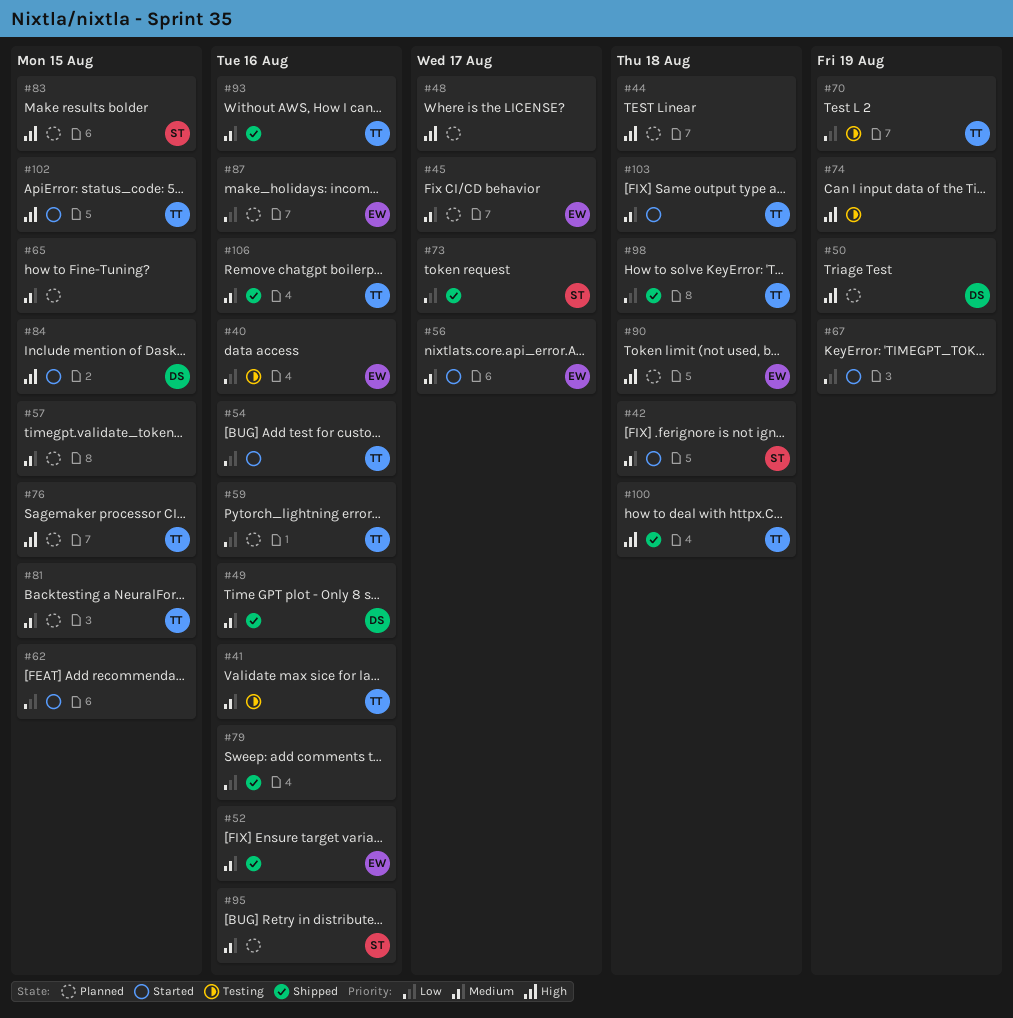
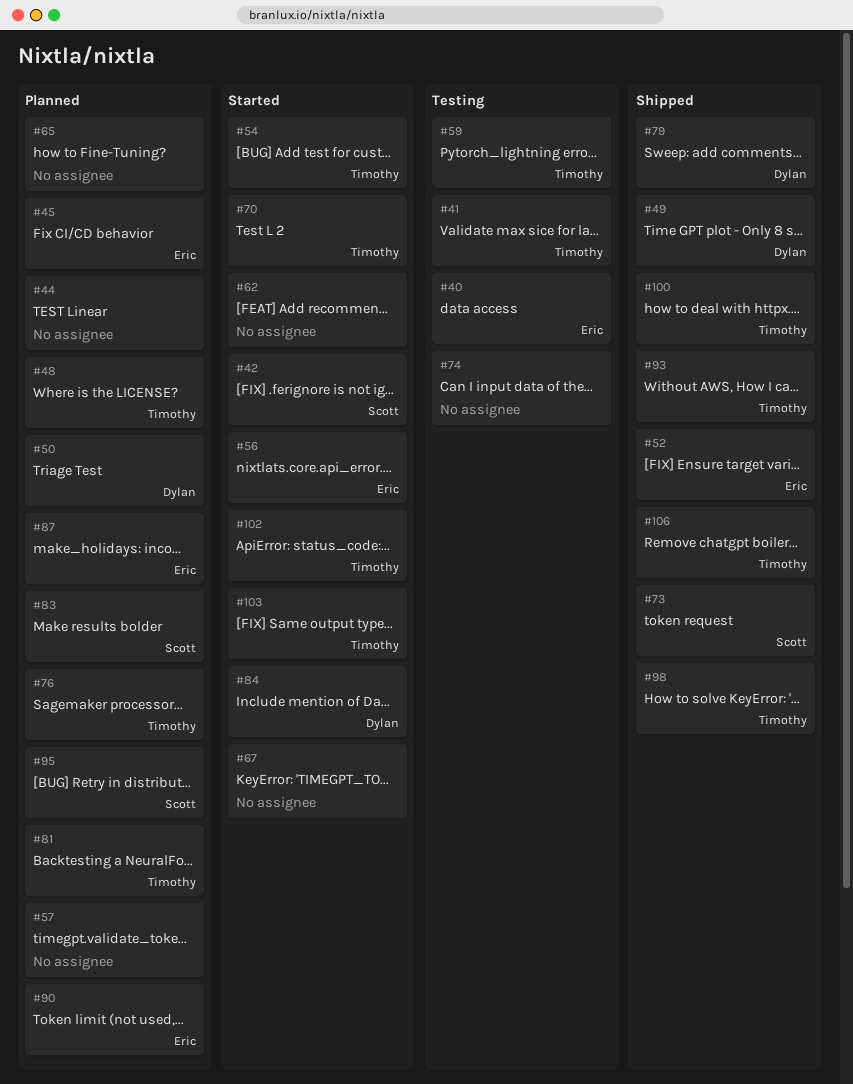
#48, owner: none -> Timothy
#59, status: Planned -> Testing
#70, status: Testing -> Started
#79, owner: none -> Dylan

